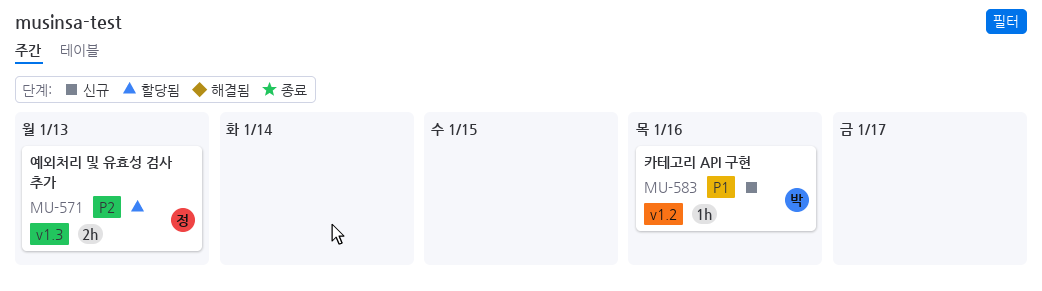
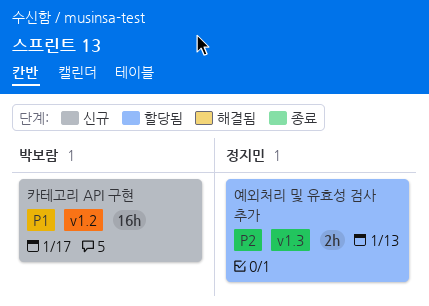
카테고리 API 구현, estimate: 1h -> 16h
카테고리 API 구현, due: Jan 16 -> Jan 17

